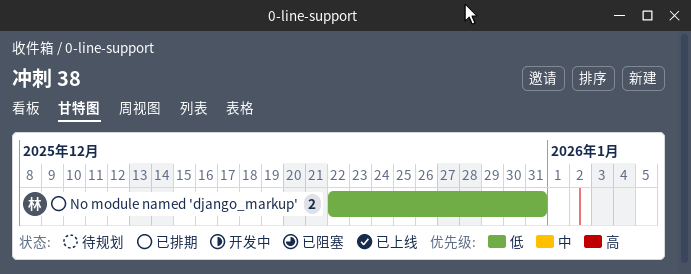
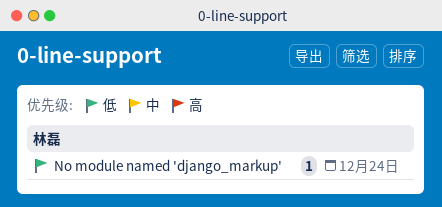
No module named 'django_markup', estimate: 2 -> 1
No module named 'django_markup', due: Dec 31 -> Dec 24

